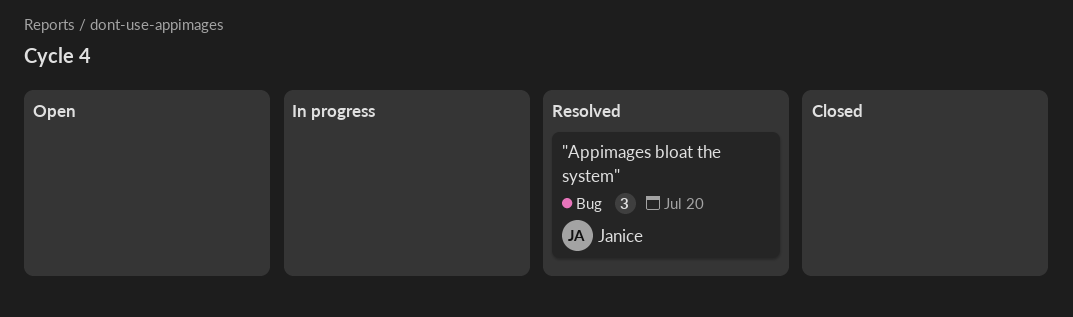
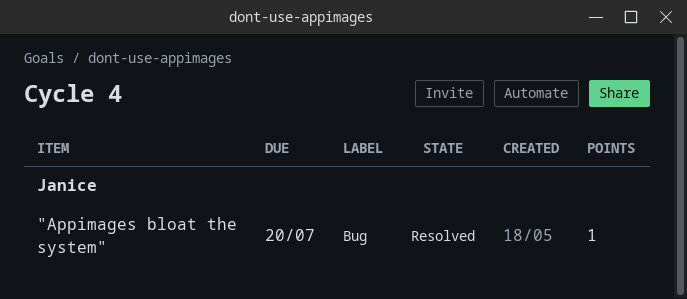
"Appimages bloat the system", estimate: 3 -> 1

